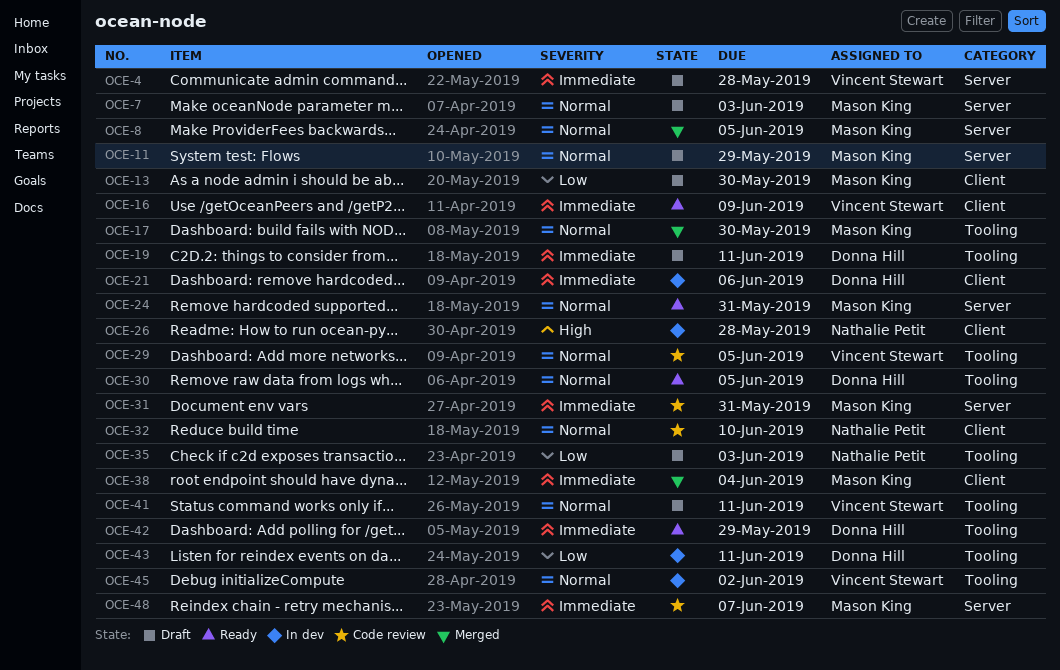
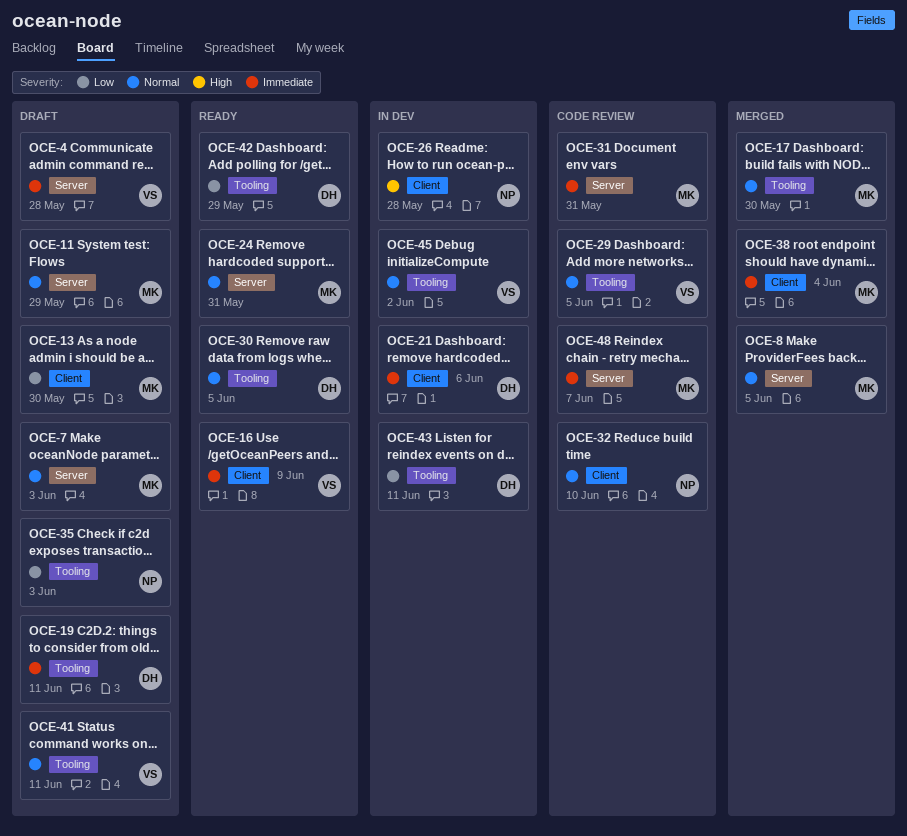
OCE-42, priority: Immediate -> Low

